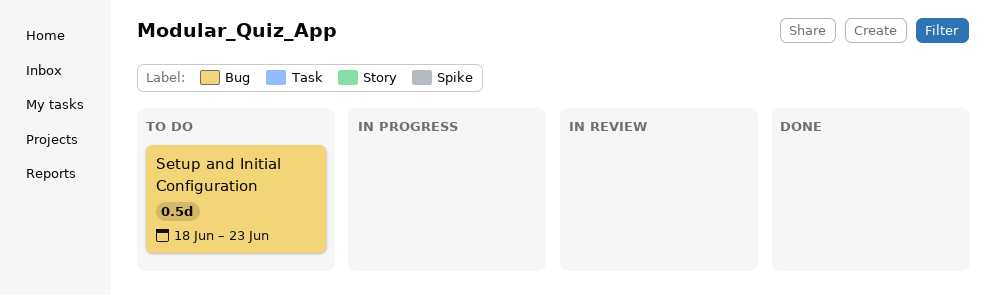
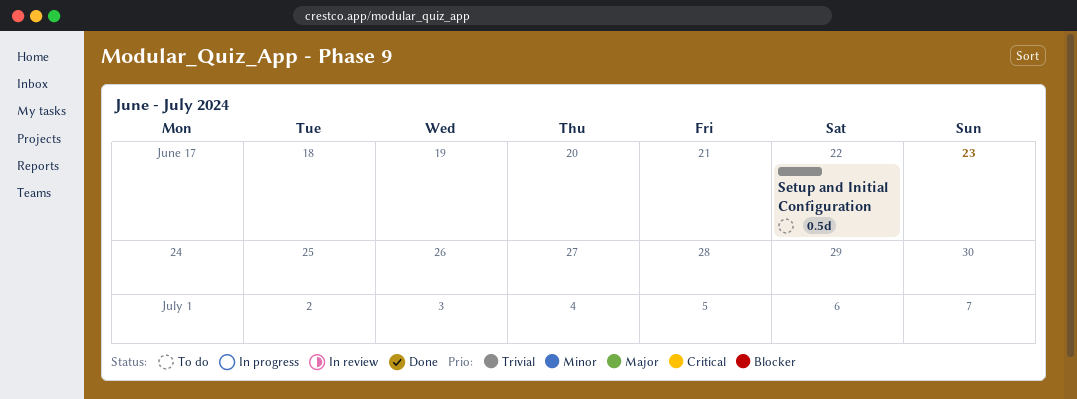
Setup and Initial Configuration, due: Jun 23 -> Jun 22

